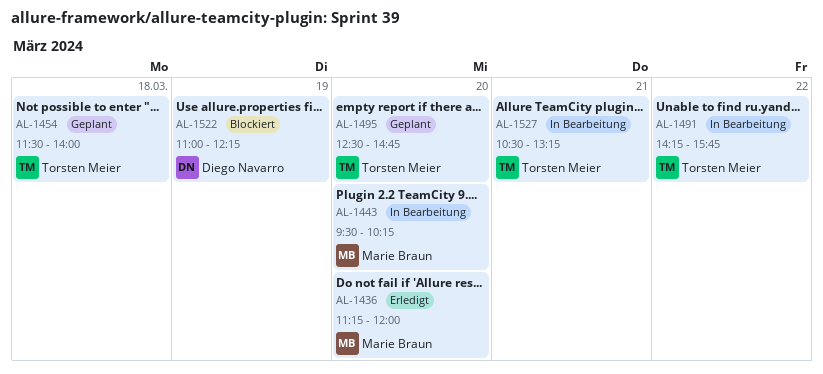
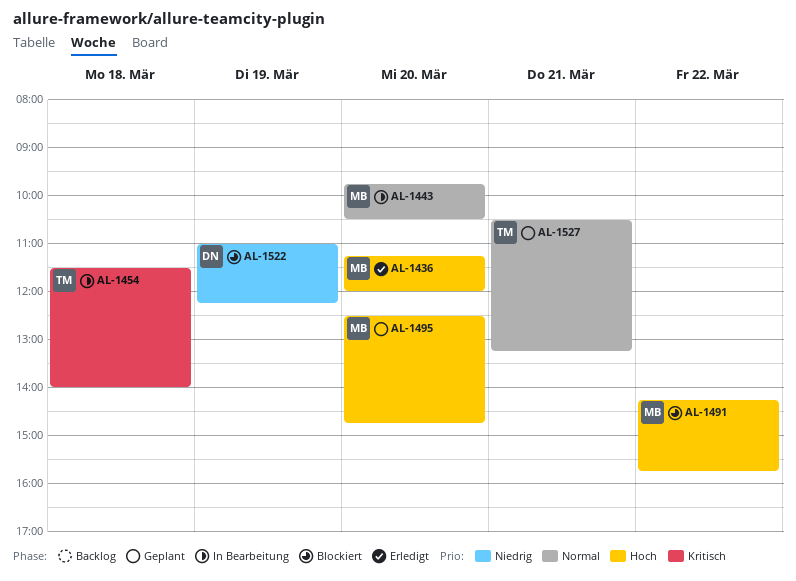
AL-1443, begins: 09:30 -> 09:45
AL-1443, ends: 10:15 -> 10:30
AL-1454, status: Geplant -> In Bearbeitung
AL-1491, status: In Bearbeitung -> Blockiert
AL-1491, owner: Torsten Meier -> Marie Braun
AL-1495, owner: Torsten Meier -> Marie Braun
AL-1527, status: In Bearbeitung -> Geplant

